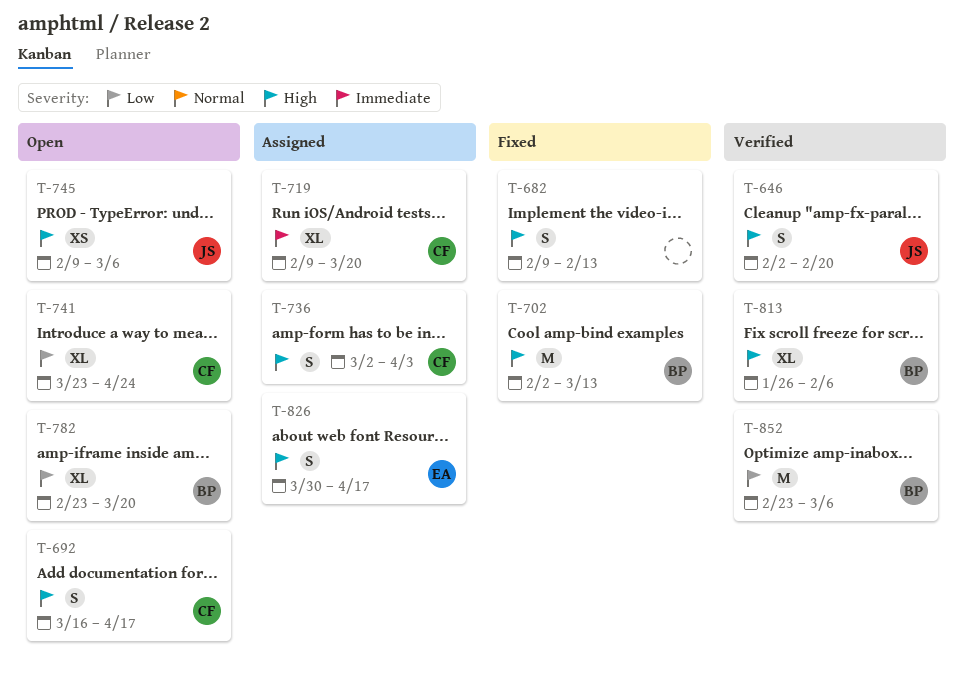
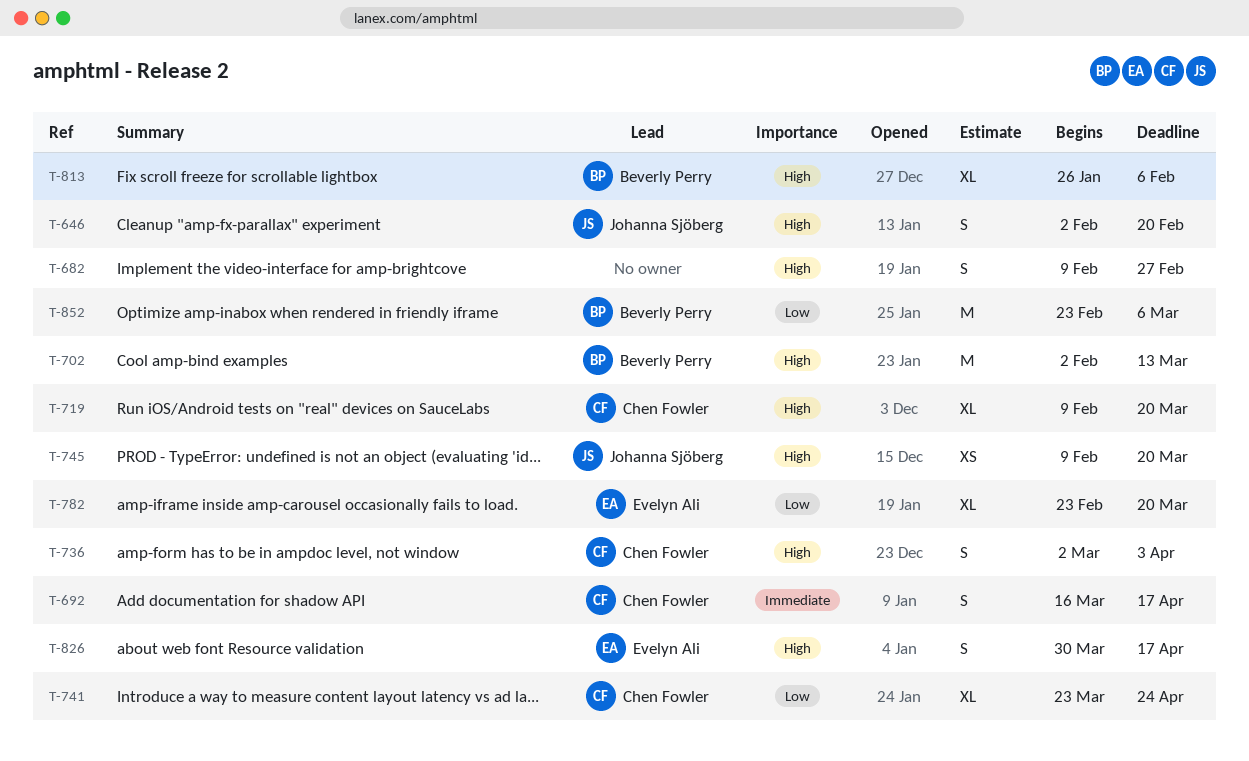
T-682, due: Feb 13 -> Feb 27
T-692, priority: High -> Immediate
T-719, priority: Immediate -> High
T-745, due: Mar 6 -> Mar 20
T-782, owner: Beverly Perry -> Evelyn Ali

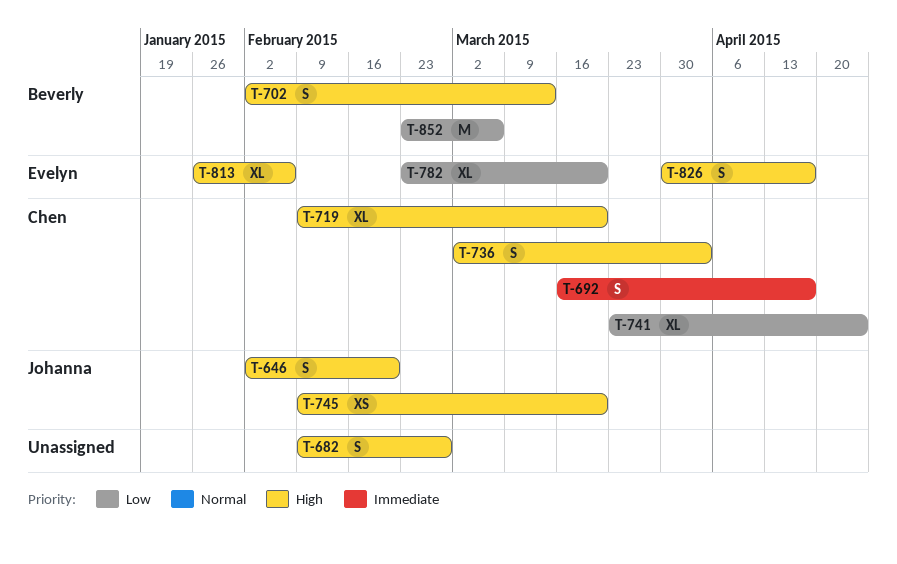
T-702, estimate: M -> S
T-813, owner: Beverly Perry -> Evelyn Ali

